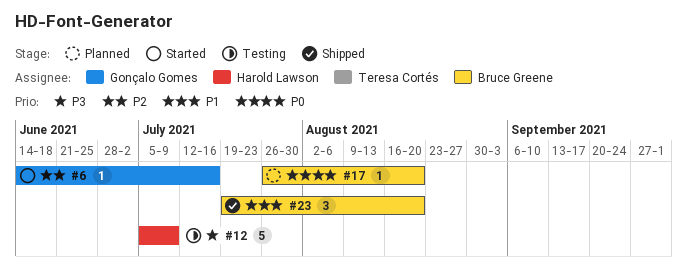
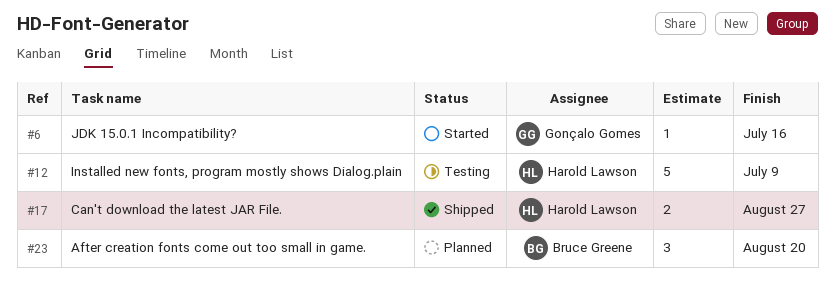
#17, status: Planned -> Shipped
#17, owner: Bruce Greene -> Harold Lawson
#17, estimate: 1 -> 2
#17, due: Aug 20 -> Aug 27
#23, status: Shipped -> Planned

